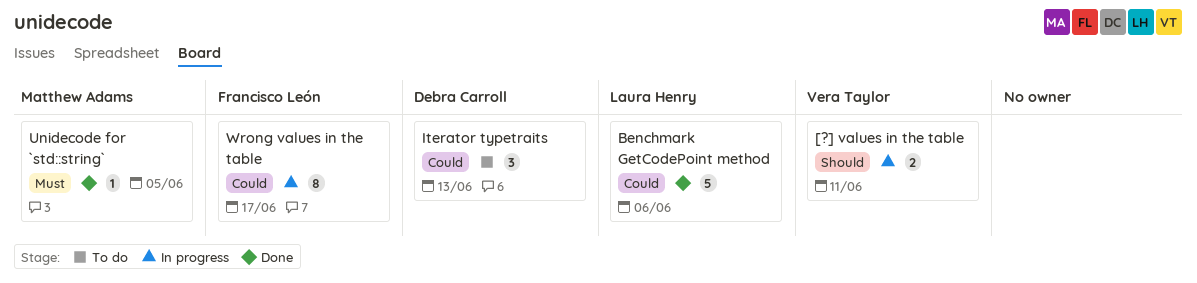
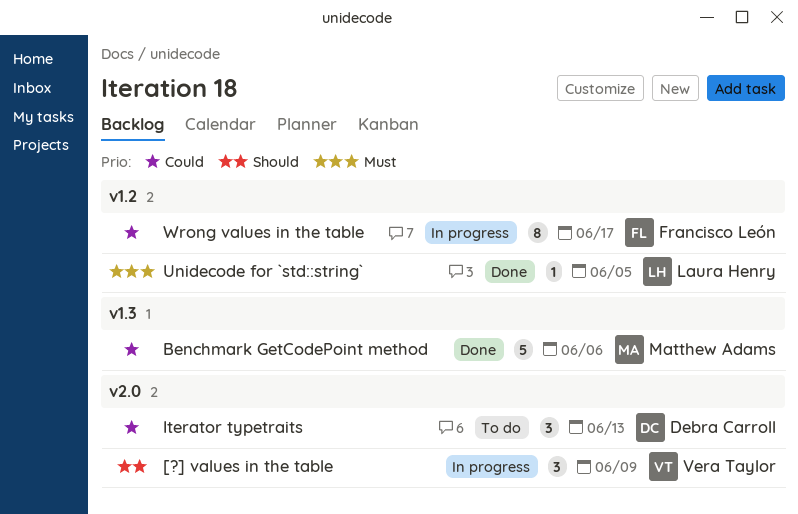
[?] values in the table, estimate: 2 -> 3
[?] values in the table, due: Jun 11 -> Jun 9
Benchmark GetCodePoint method, owner: Laura Henry -> Matthew Adams
Unidecode for `std::string`, owner: Matthew Adams -> Laura Henry

